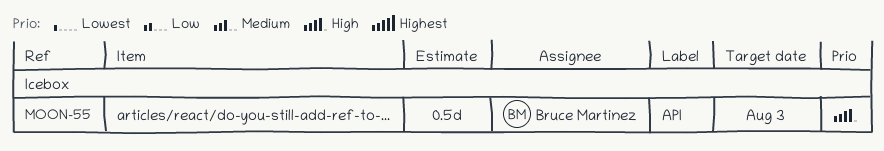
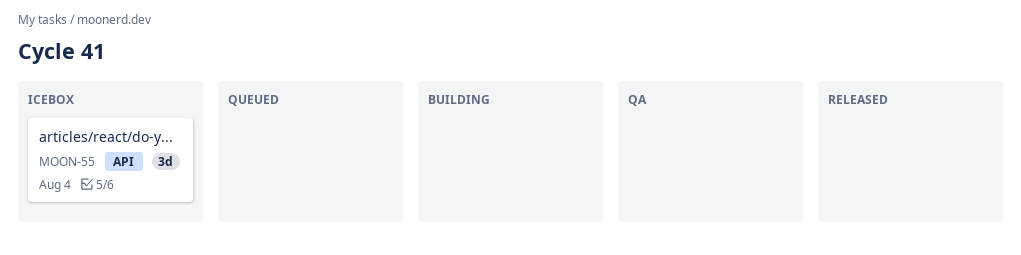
MOON-55, estimate: 0.5d -> 3d
MOON-55, due: Aug 3 -> Aug 4

